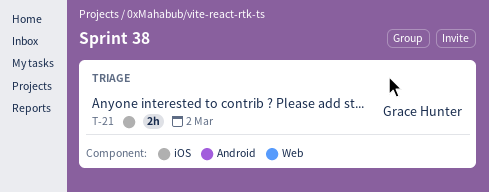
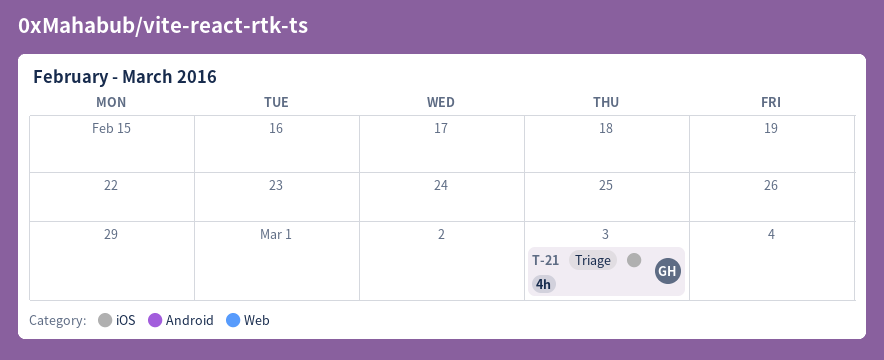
T-21, estimate: 2h -> 4h
T-21, due: Mar 2 -> Mar 3

